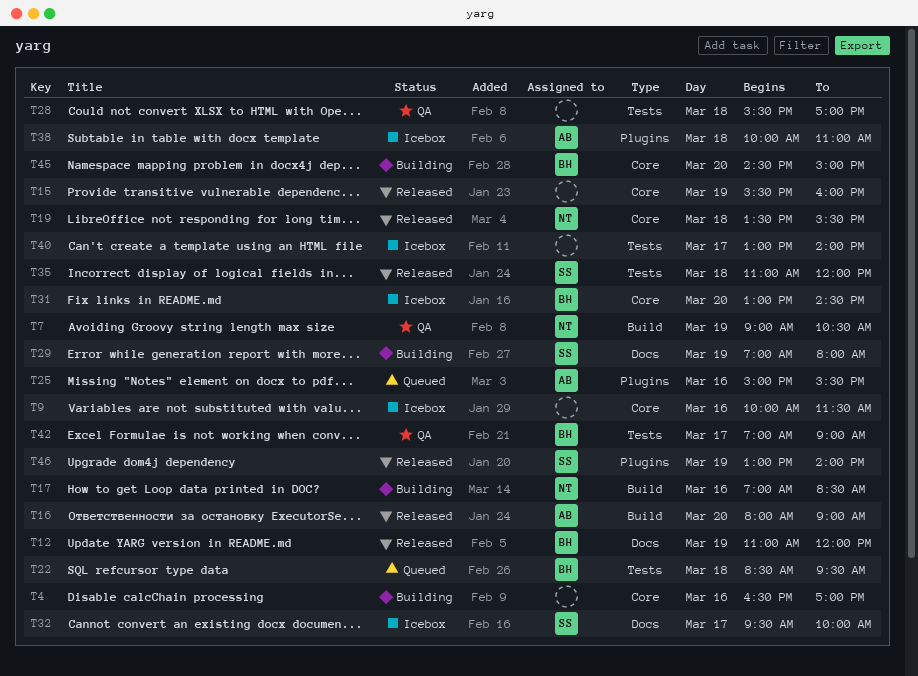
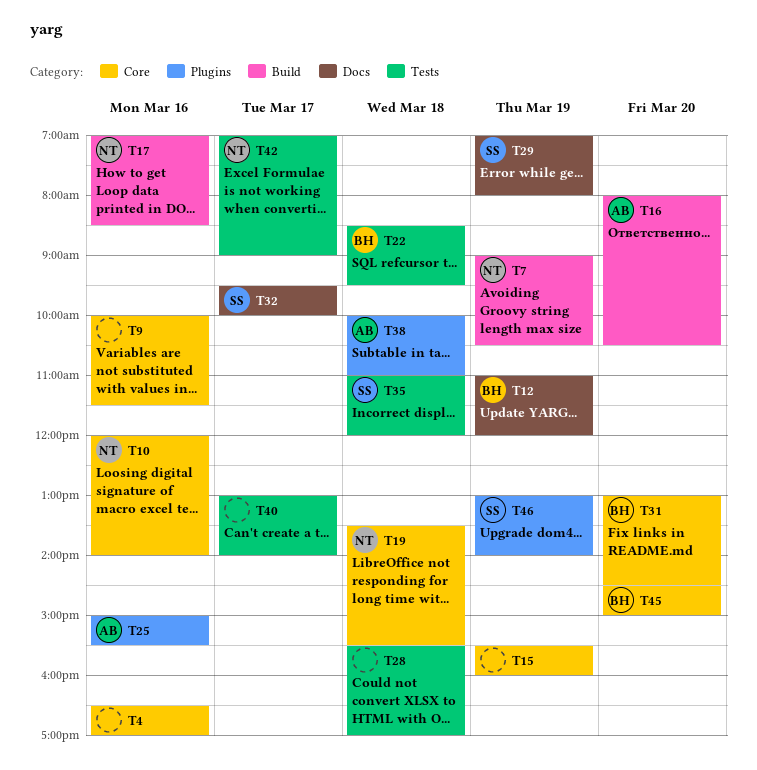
T10: none -> present
T16, ends: 09:00 -> 10:30
T42, owner: BH -> NT

